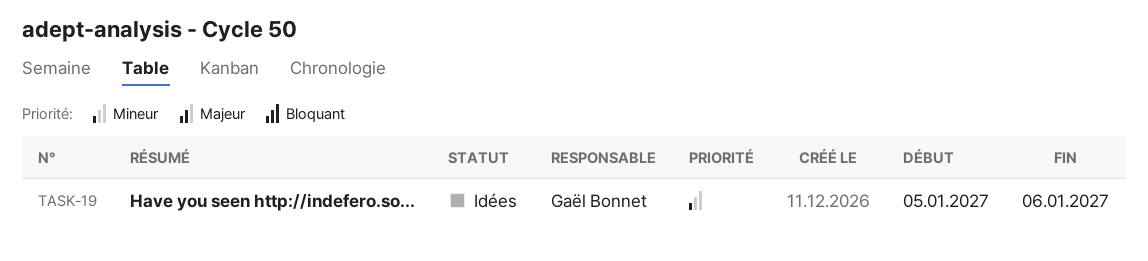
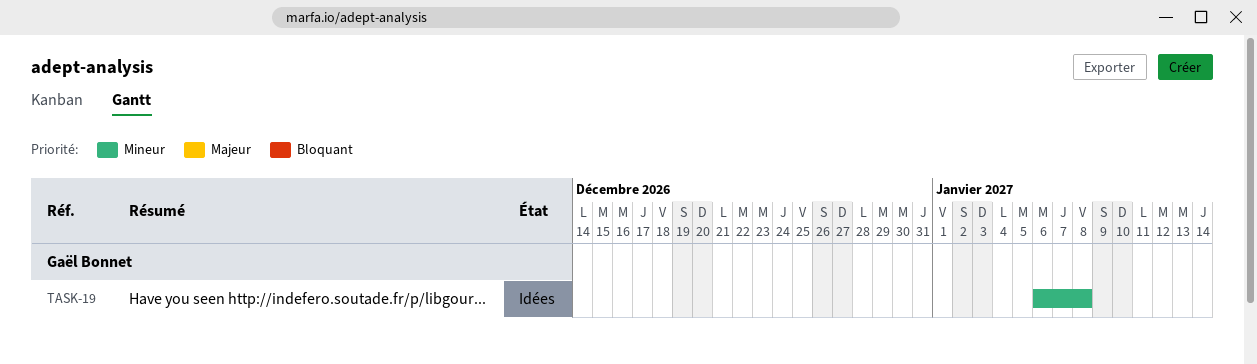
TASK-19, start: Jan 5 -> Jan 6
TASK-19, due: Jan 6 -> Jan 8

